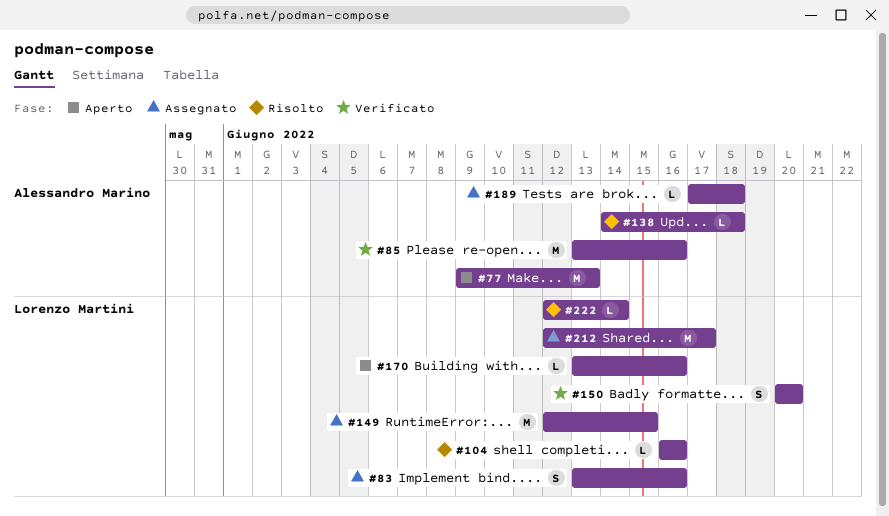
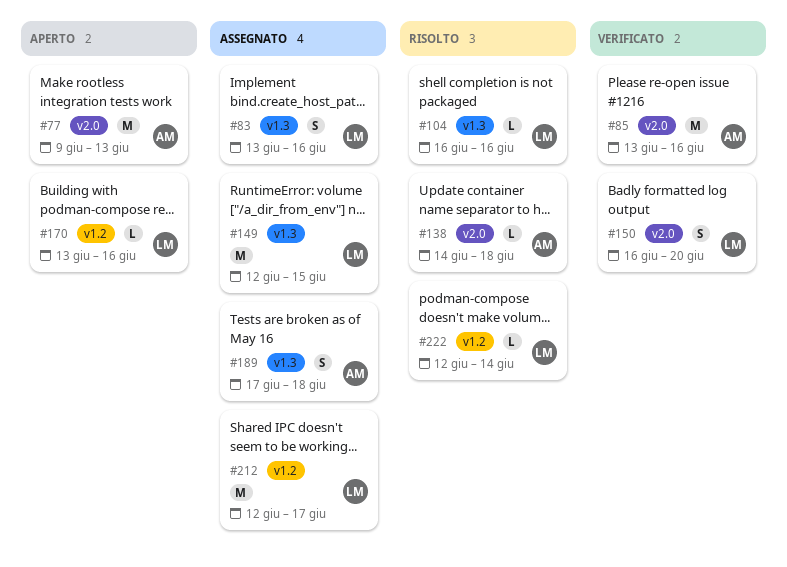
#150, start: Jun 20 -> Jun 16
#189, estimate: L -> S

